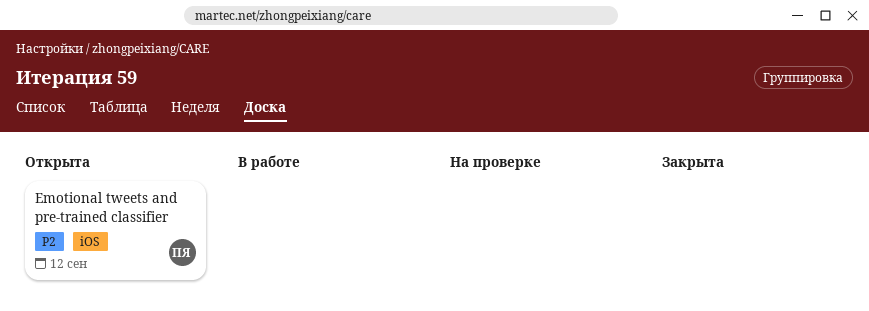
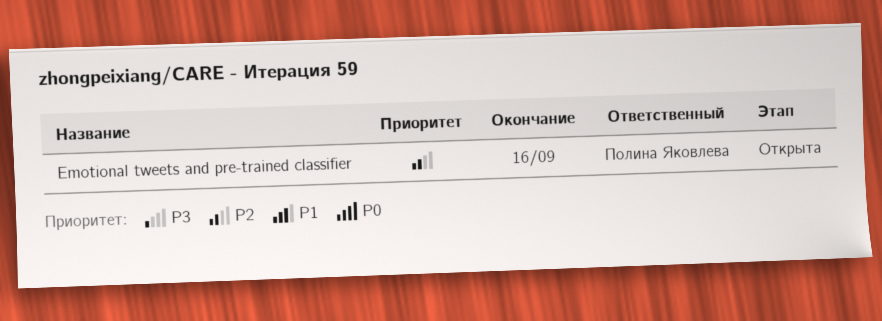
Emotional tweets and pre-trained classifier, due: Sep 12 -> Sep 16

